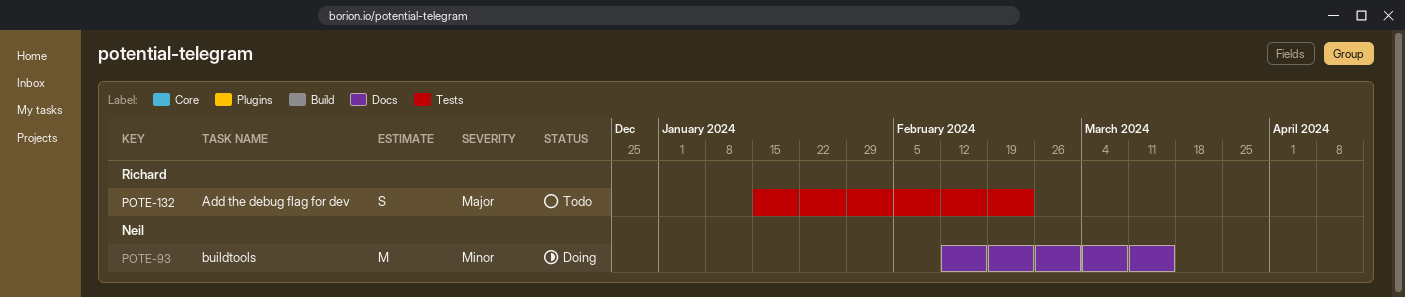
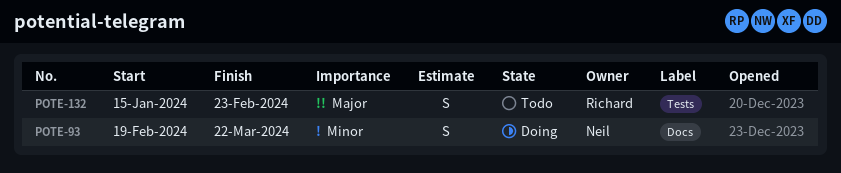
POTE-93, estimate: M -> S
POTE-93, start: Feb 12 -> Feb 19
POTE-93, due: Mar 15 -> Mar 22

